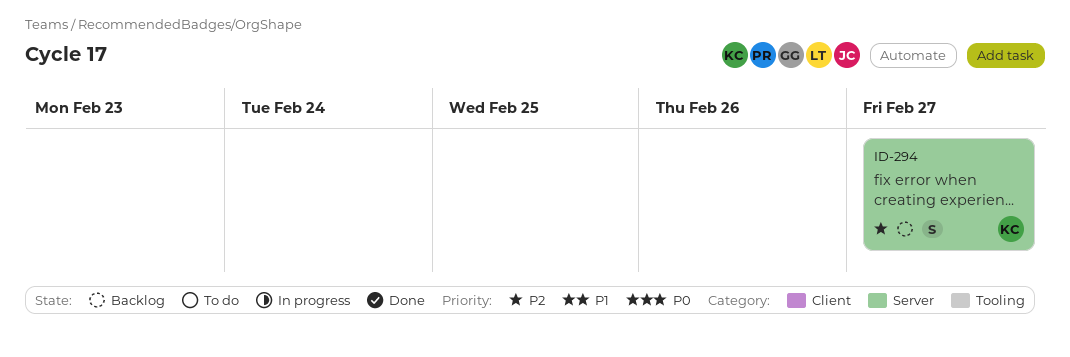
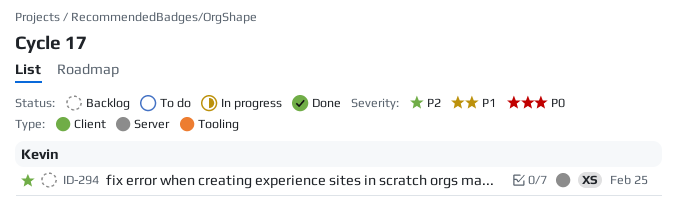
ID-294, estimate: S -> XS
ID-294, due: Feb 27 -> Feb 25

